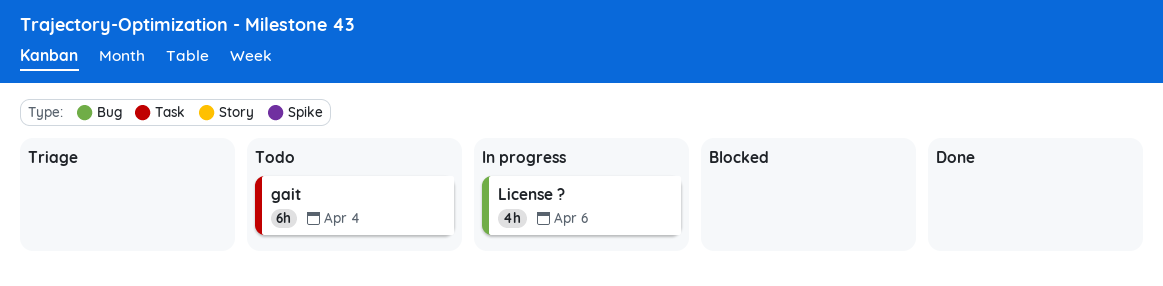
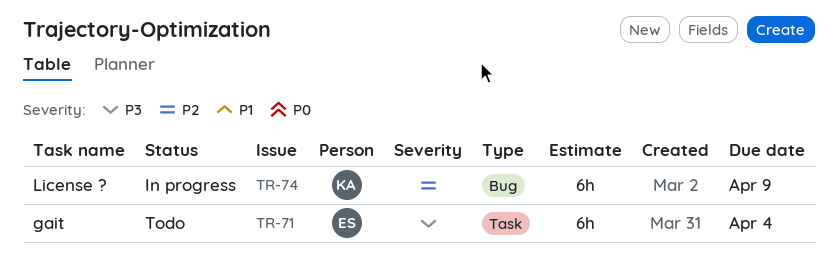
License ?, estimate: 4h -> 6h
License ?, due: Apr 6 -> Apr 9

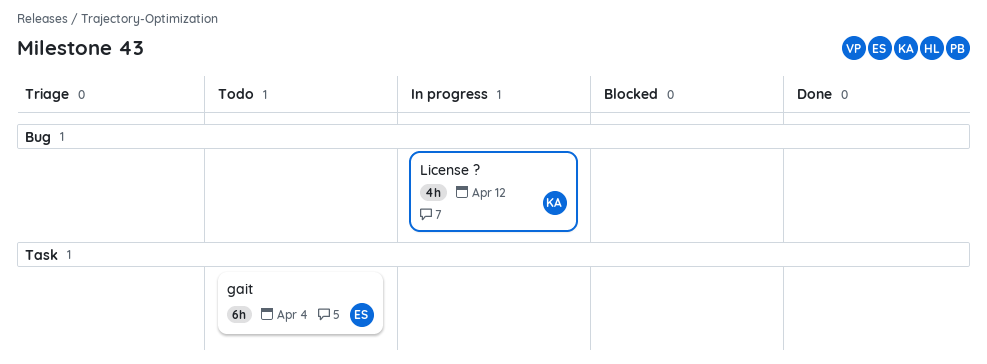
License ?, estimate: 6h -> 4h
License ?, due: Apr 9 -> Apr 12

